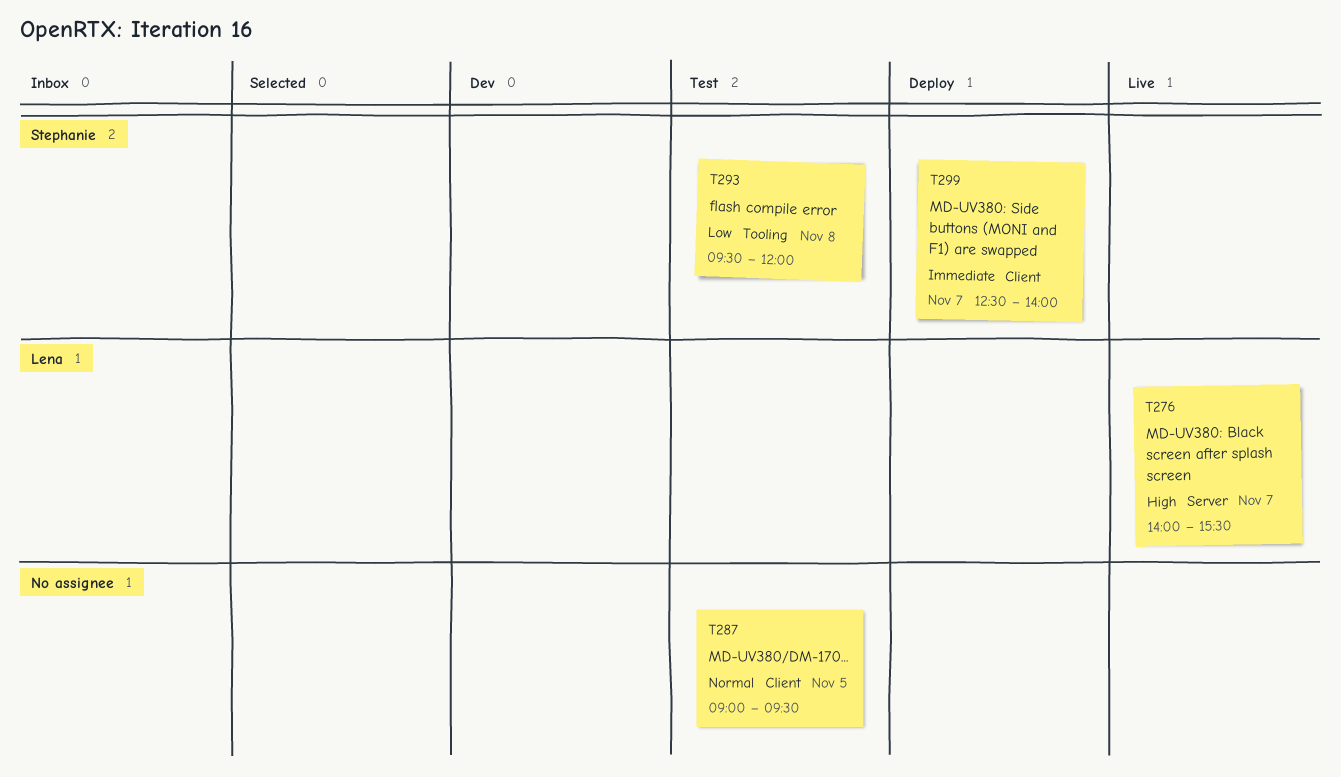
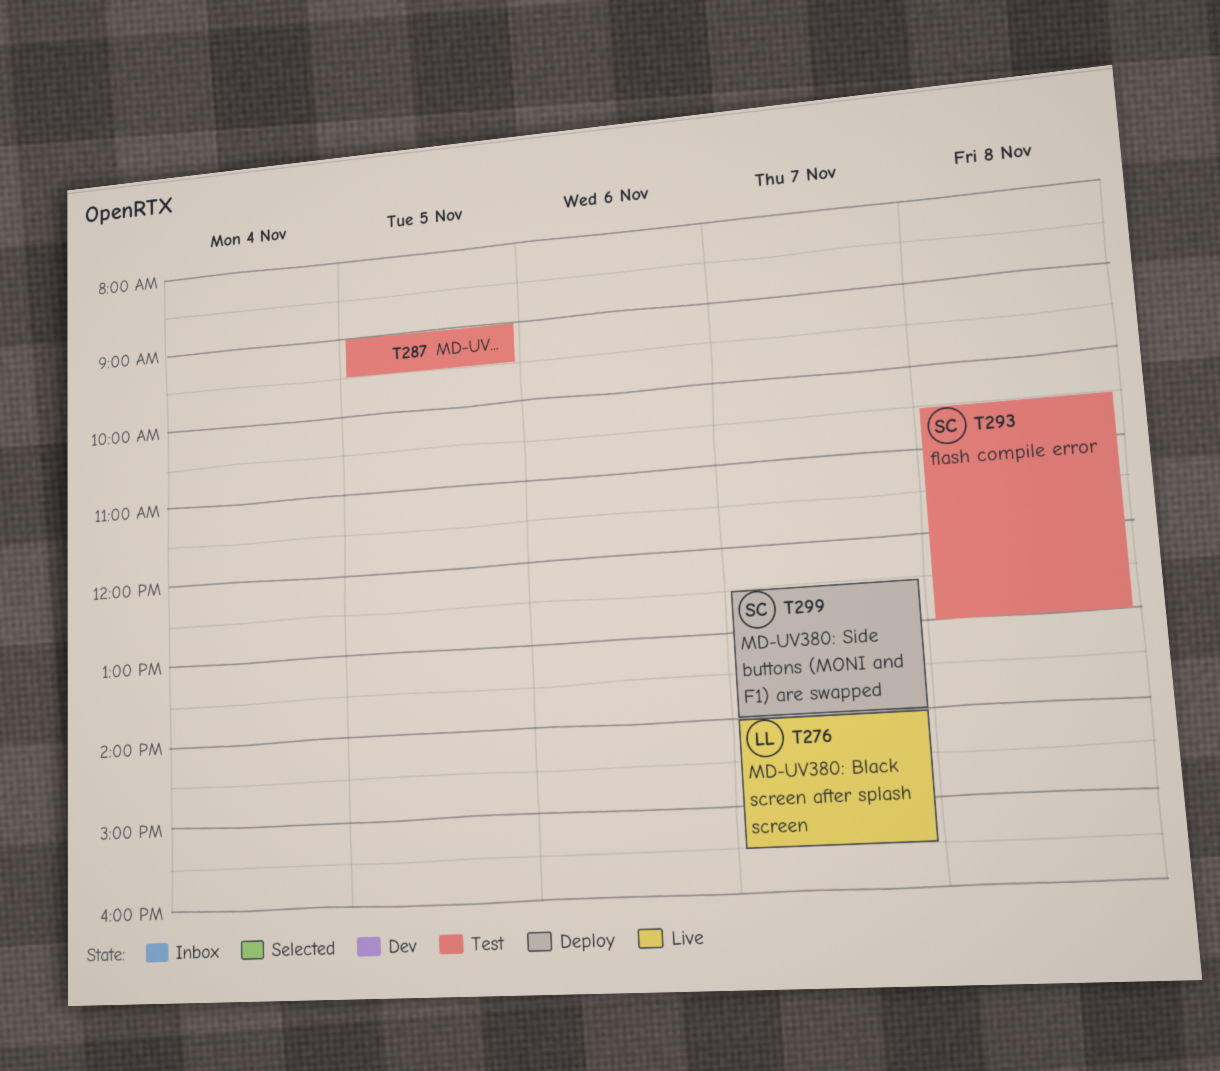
T293, begins: 09:30 -> 10:30
T293, ends: 12:00 -> 13:00

